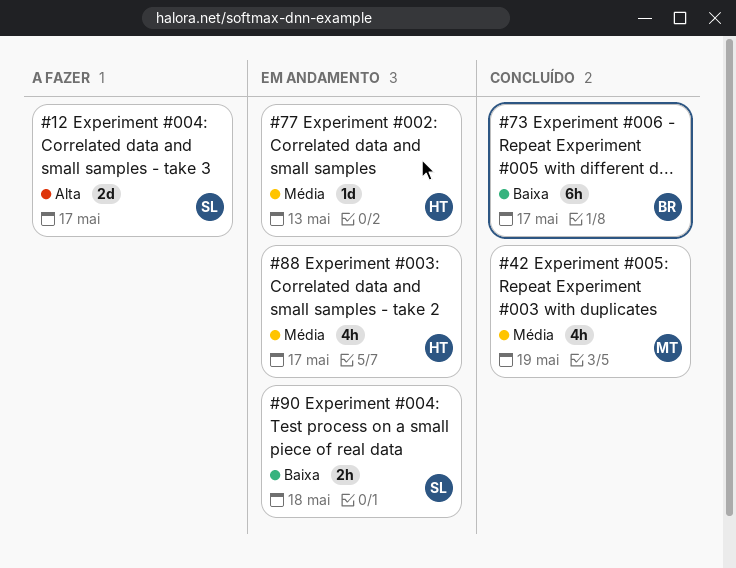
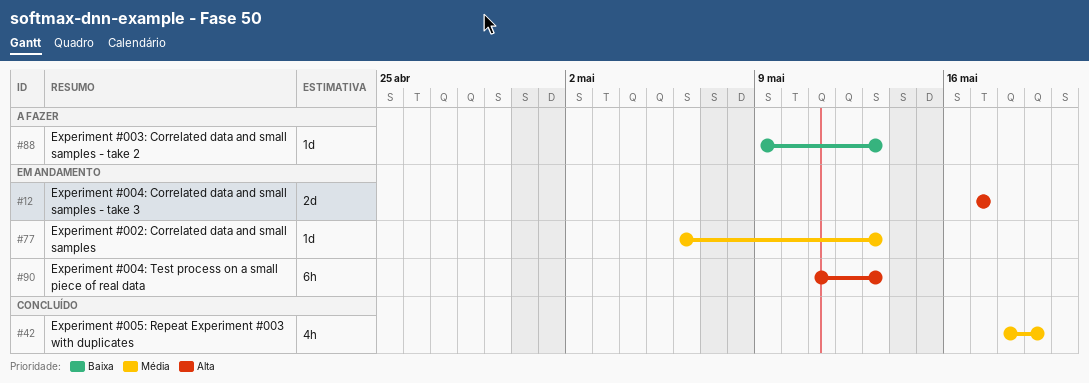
#12, status: A fazer -> Em andamento
#73: present -> none
#88, status: Em andamento -> A fazer
#88, priority: Média -> Baixa
#88, estimate: 4h -> 1d
#88, due: May 17 -> May 13
#90, priority: Baixa -> Alta
#90, estimate: 2h -> 6h
#90, due: May 18 -> May 13

